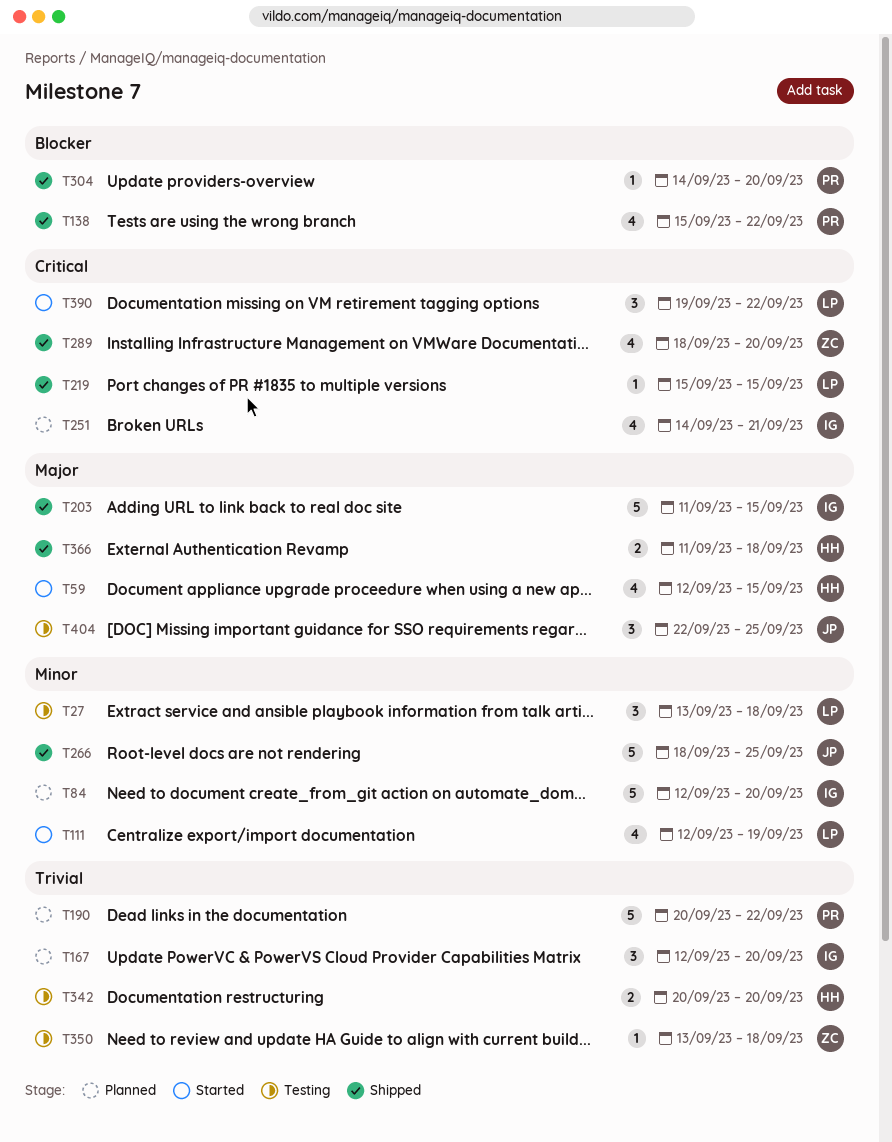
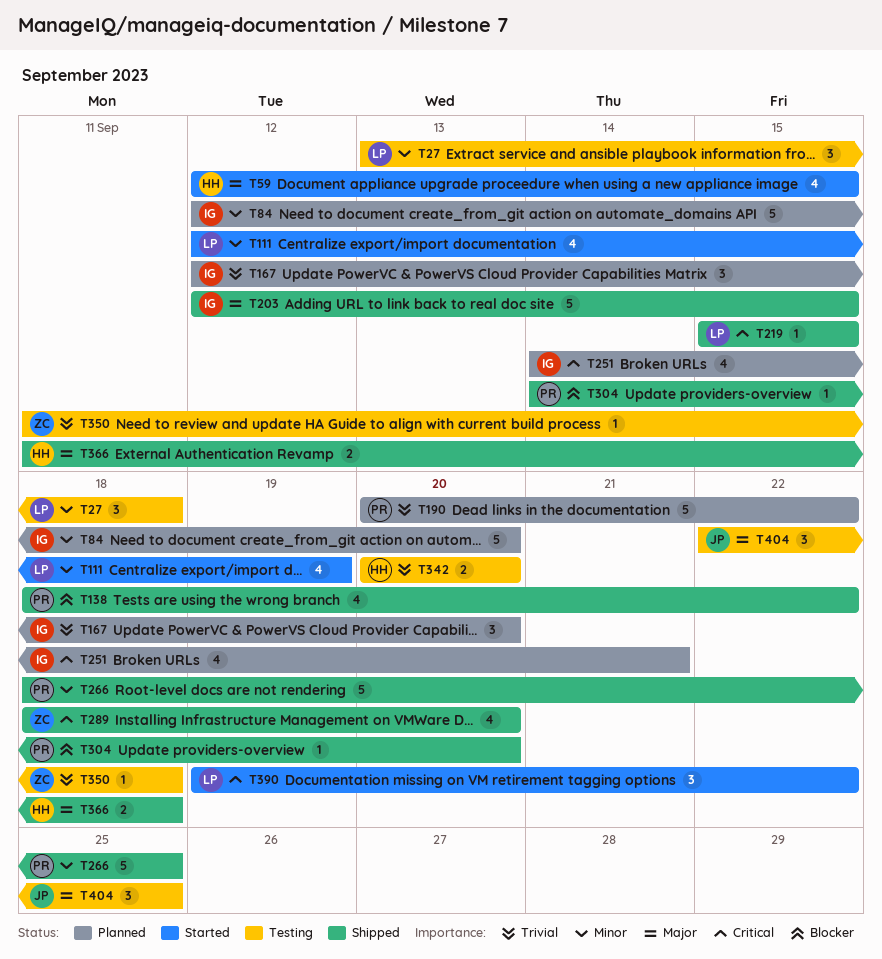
T138, start: Sep 15 -> Sep 18
T203, start: Sep 11 -> Sep 12
T266, owner: JP -> PR
T350, start: Sep 13 -> Sep 11

